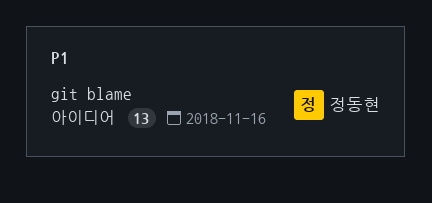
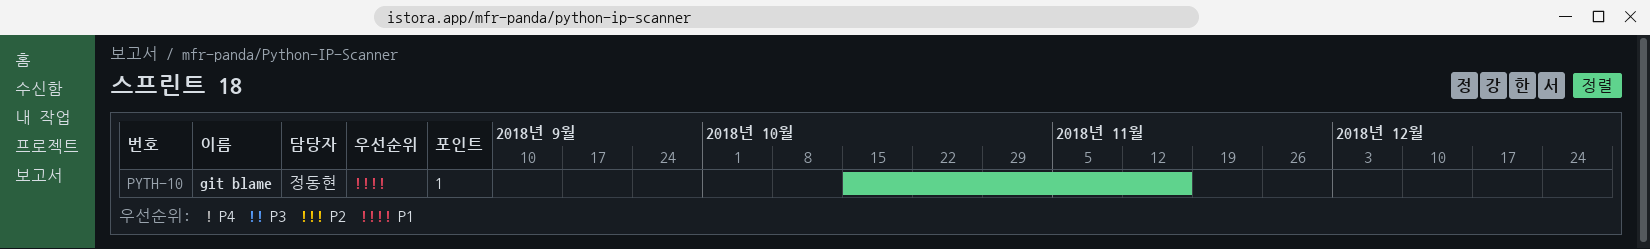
git blame, estimate: 13 -> 1

